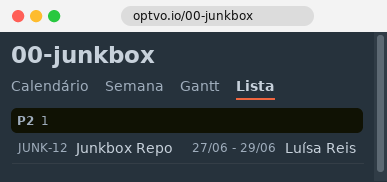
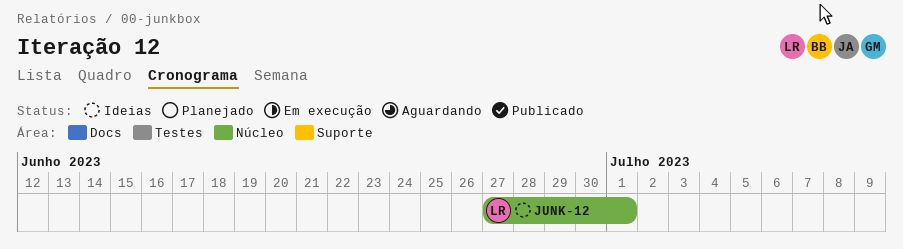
JUNK-12, due: Jun 29 -> Jul 1

